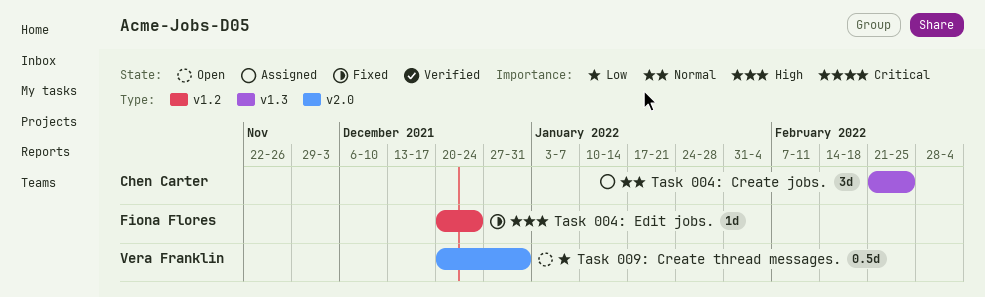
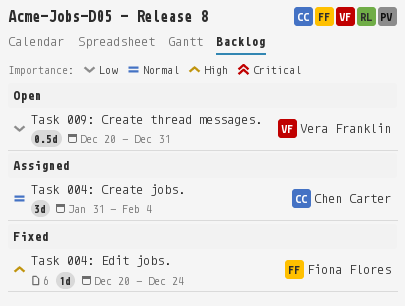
Task 004: Create jobs., start: Feb 21 -> Jan 31
Task 004: Create jobs., due: Feb 25 -> Feb 4

